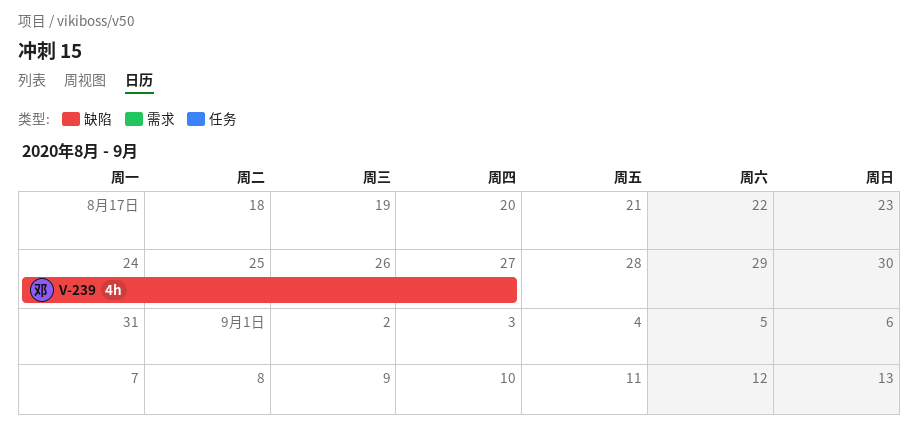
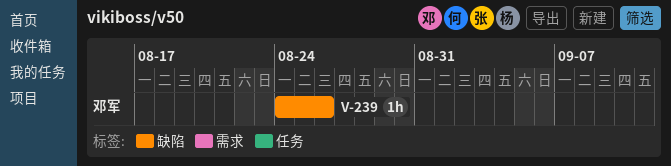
V-239, estimate: 4h -> 1h
V-239, due: Aug 27 -> Aug 26

